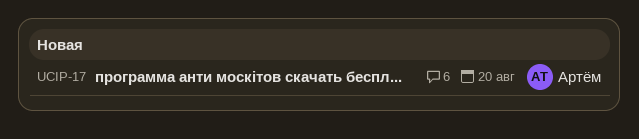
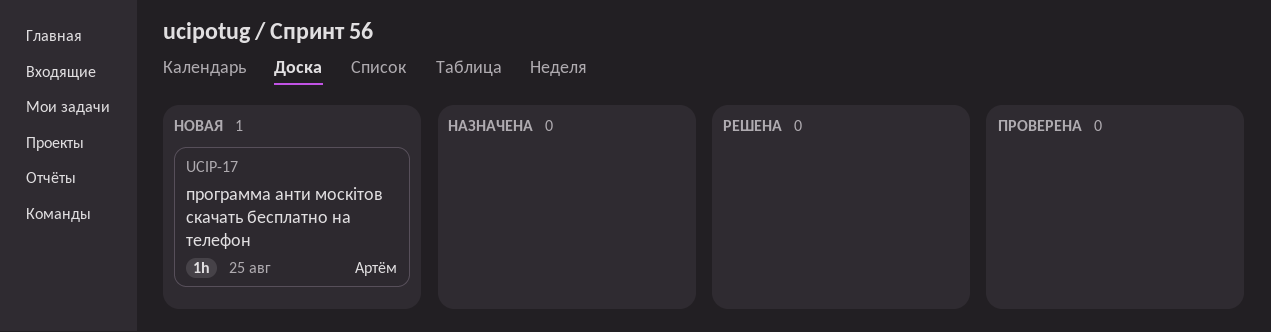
UCIP-17, due: Aug 20 -> Aug 25

